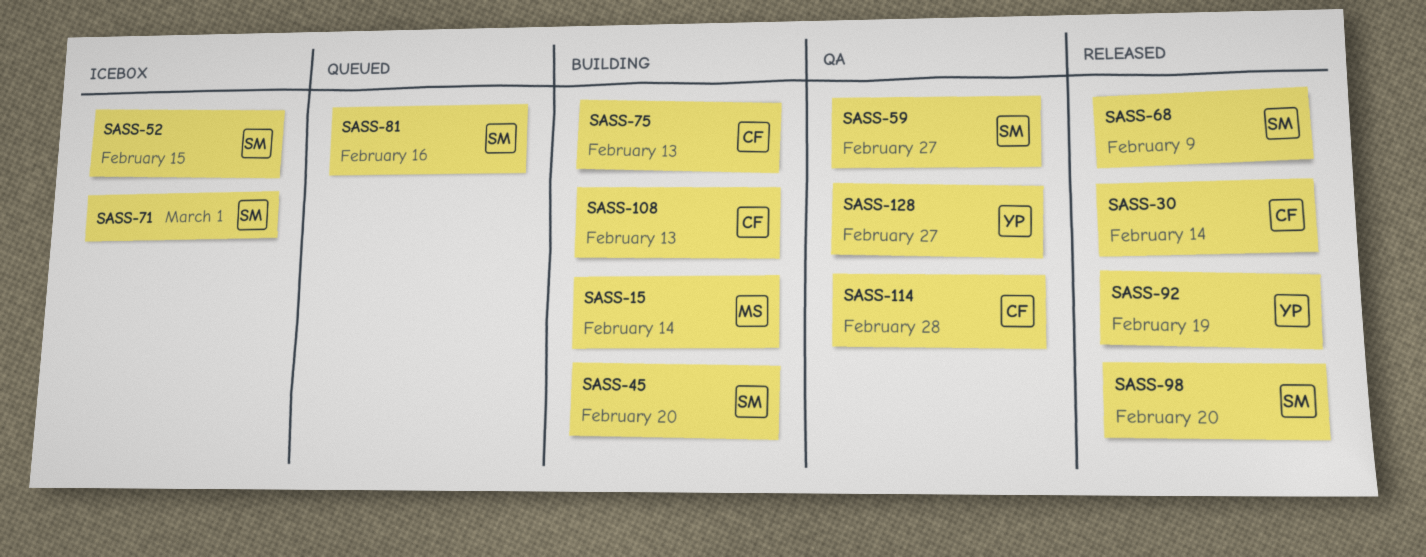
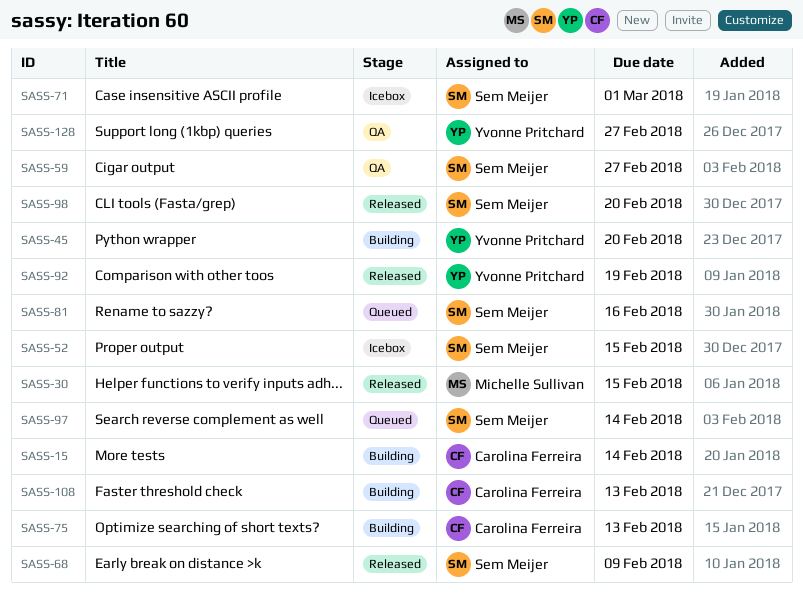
SASS-15, owner: Michelle Sullivan -> Carolina Ferreira
SASS-30, owner: Carolina Ferreira -> Michelle Sullivan
SASS-30, due: Feb 14 -> Feb 15
SASS-45, owner: Sem Meijer -> Yvonne Pritchard
SASS-97: none -> present
SASS-114: present -> none

